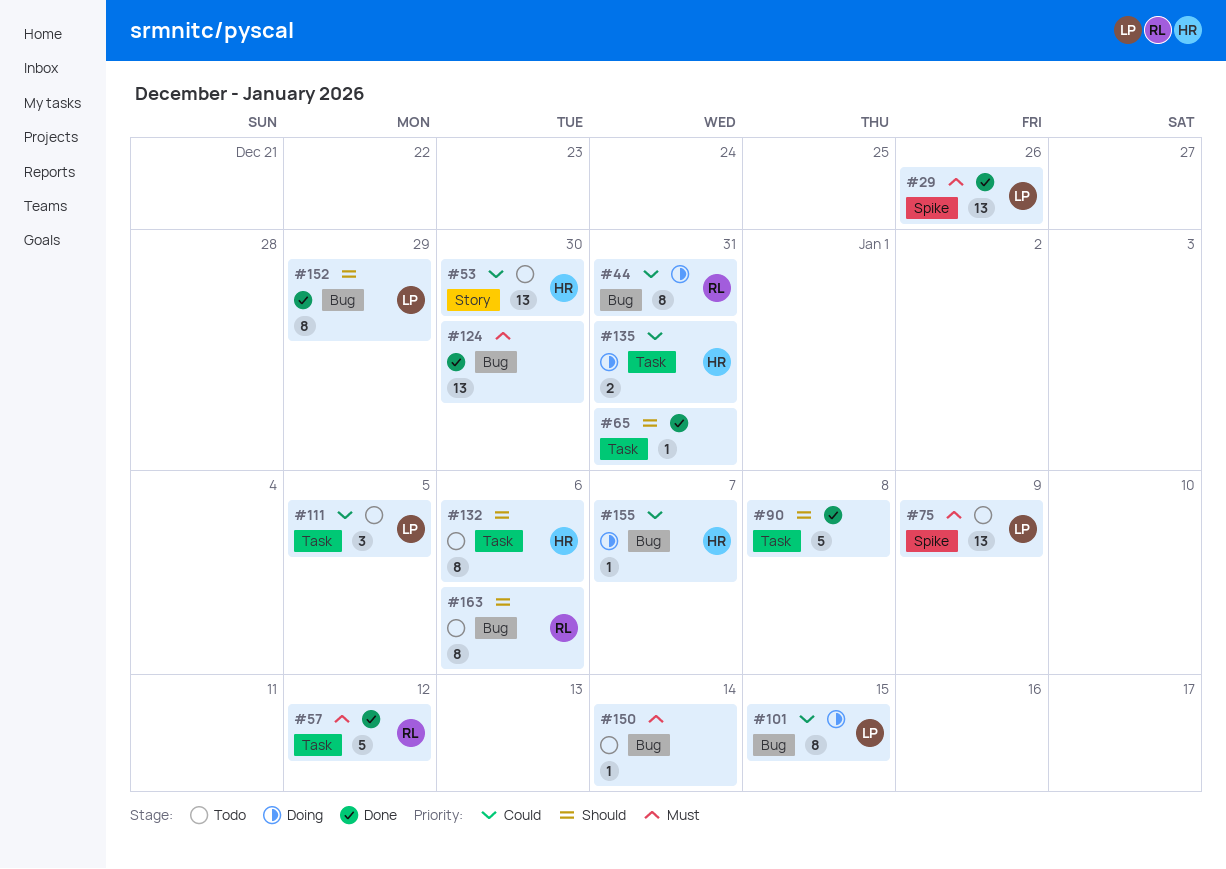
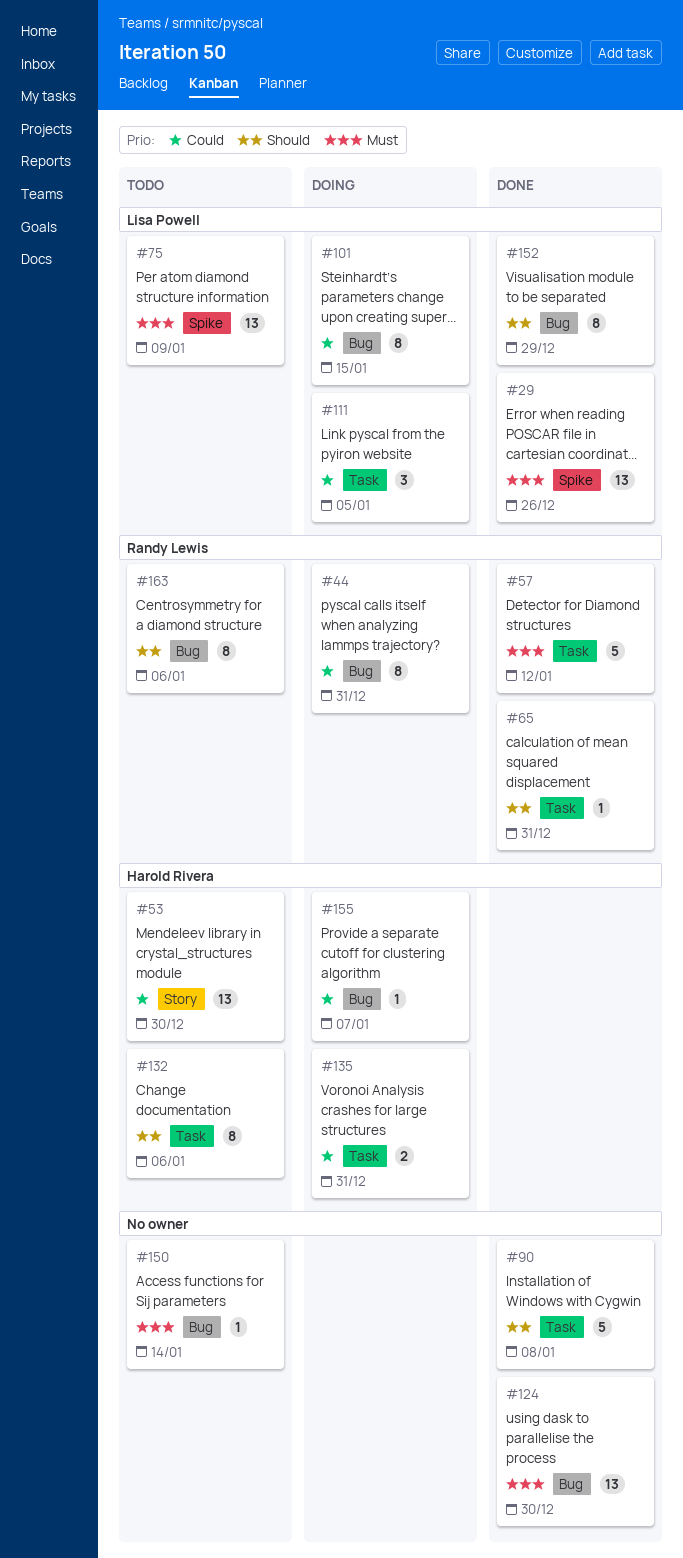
#65, owner: none -> Randy Lewis
#111, status: Todo -> Doing

